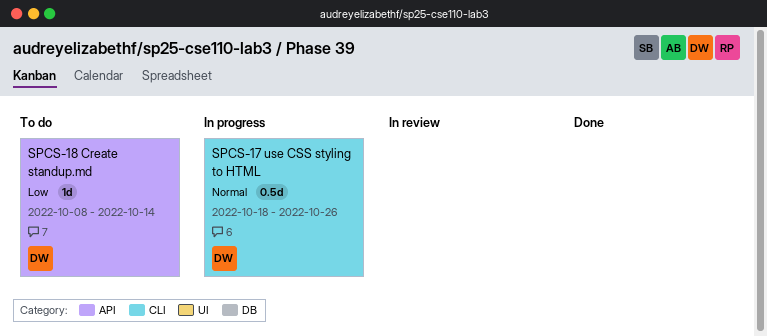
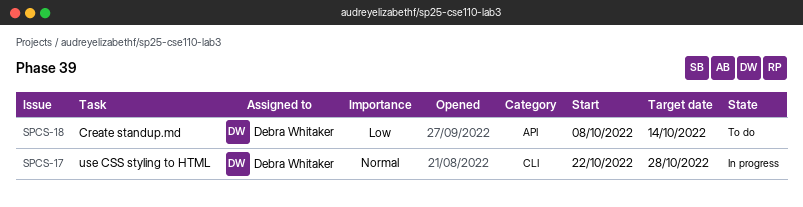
SPCS-17, start: Oct 18 -> Oct 22
SPCS-17, due: Oct 26 -> Oct 28

